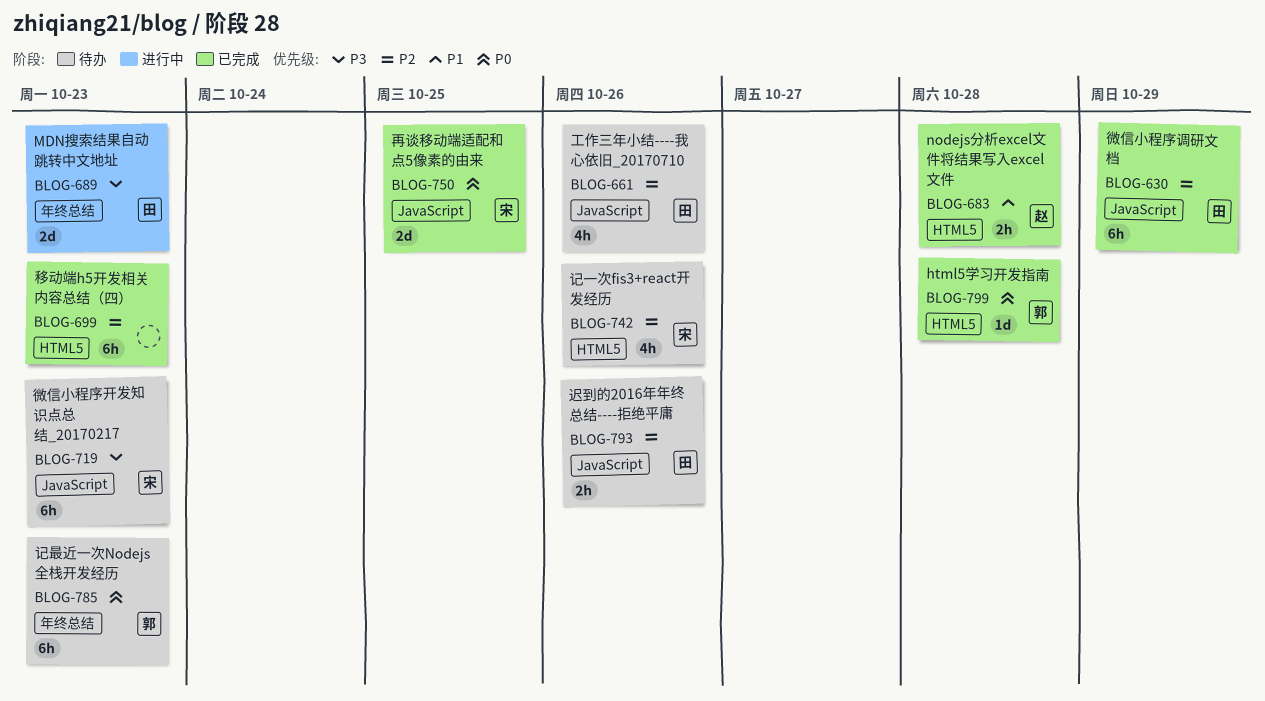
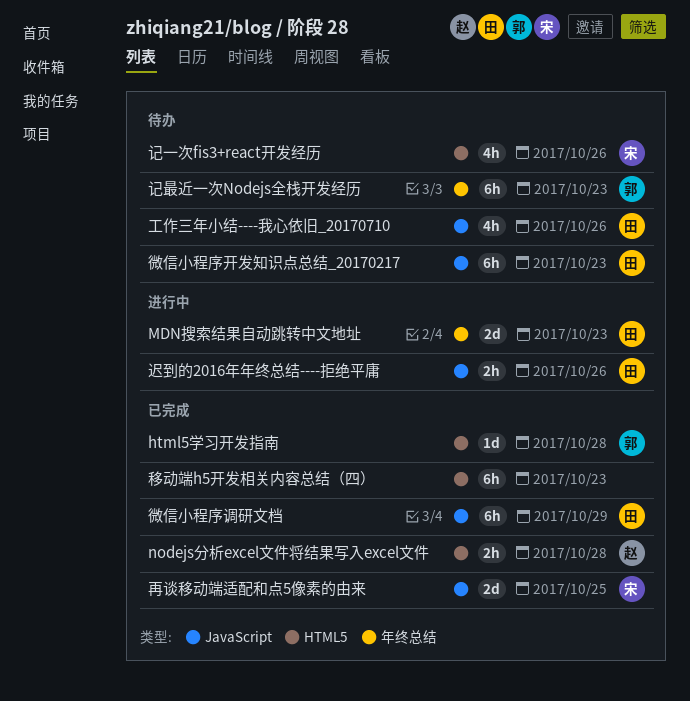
微信小程序开发知识点总结_20170217, owner: 宋 -> 田
迟到的2016年年终总结----拒绝平庸, status: 待办 -> 进行中

